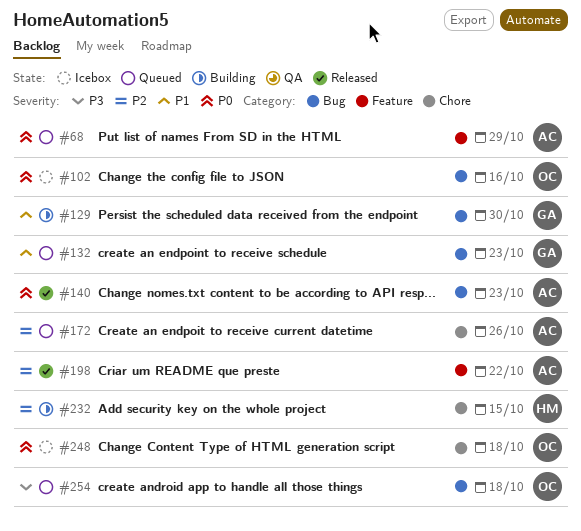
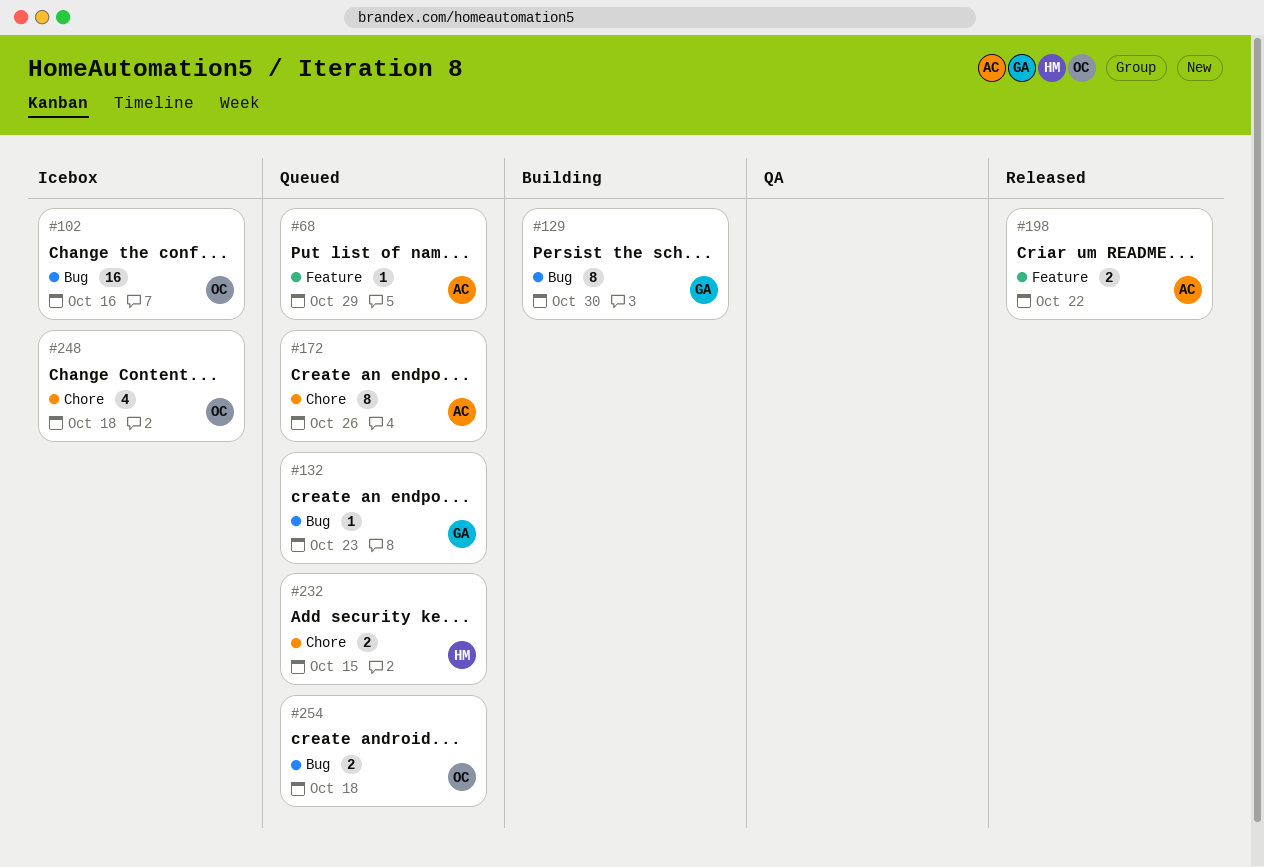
#140: present -> none
#232, status: Building -> Queued

